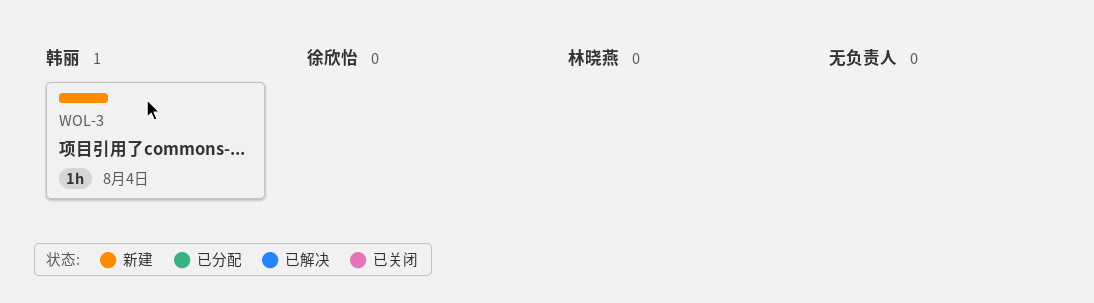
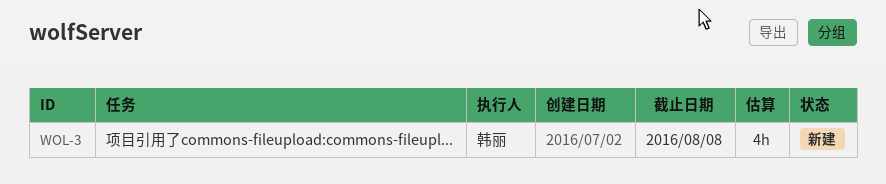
WOL-3, estimate: 1h -> 4h
WOL-3, due: Aug 4 -> Aug 8

